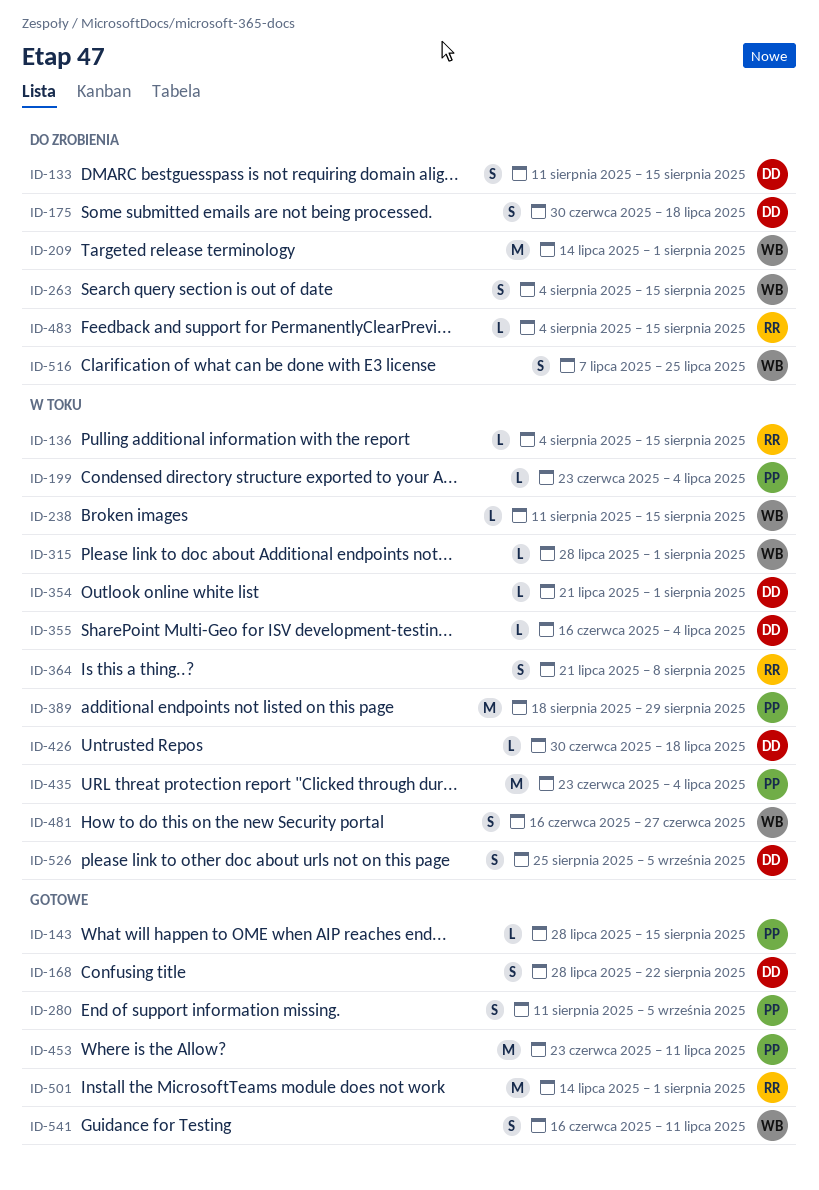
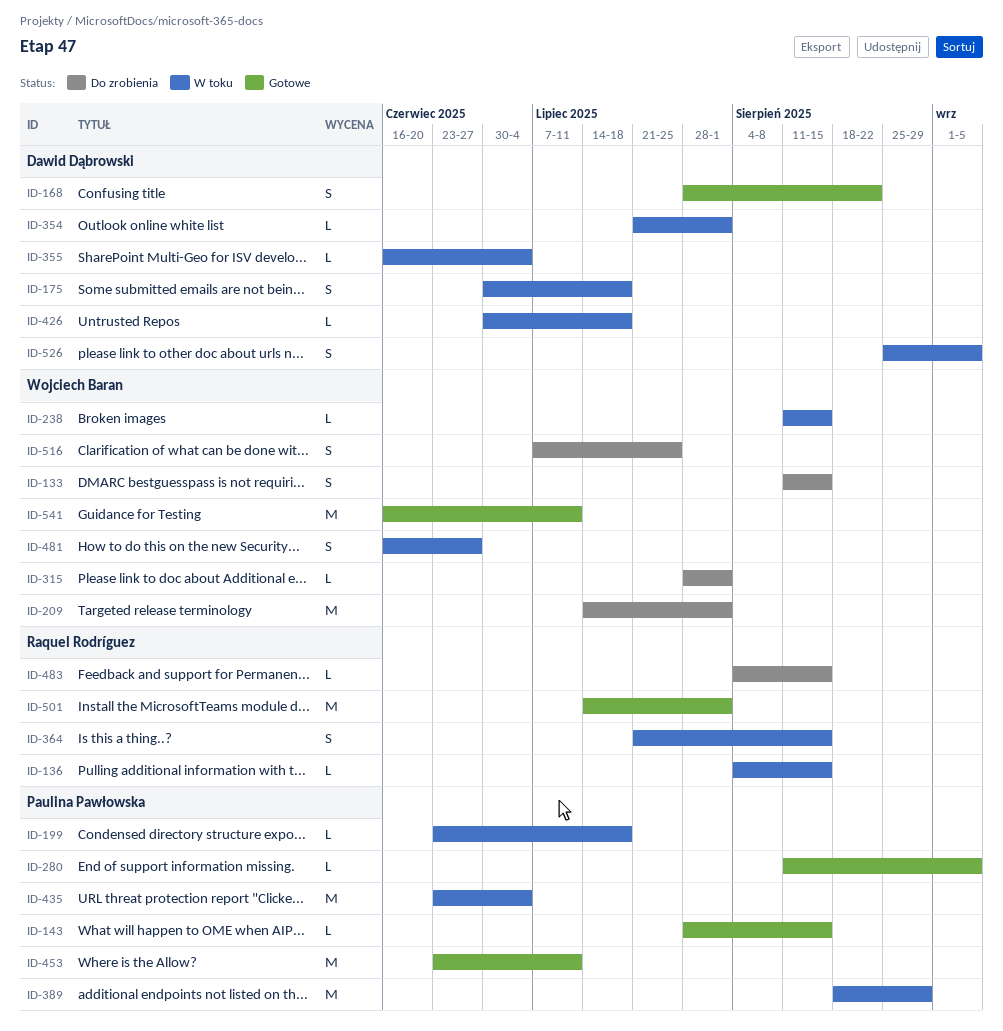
ID-133, owner: Dawid Dąbrowski -> Wojciech Baran
ID-175, status: Do zrobienia -> W toku
ID-199, due: Jul 4 -> Jul 18
ID-263: present -> none
ID-280, estimate: S -> L
ID-315, status: W toku -> Do zrobienia
ID-364, due: Aug 8 -> Aug 15
ID-541, estimate: S -> M

